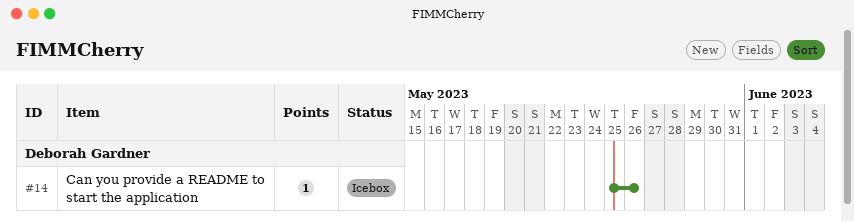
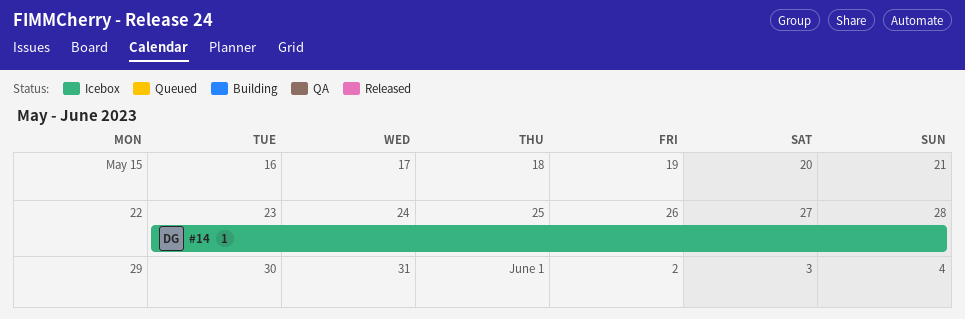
#14, start: May 25 -> May 23
#14, due: May 26 -> May 28

